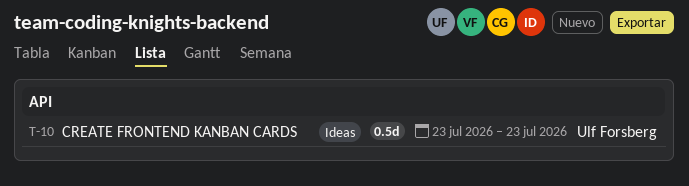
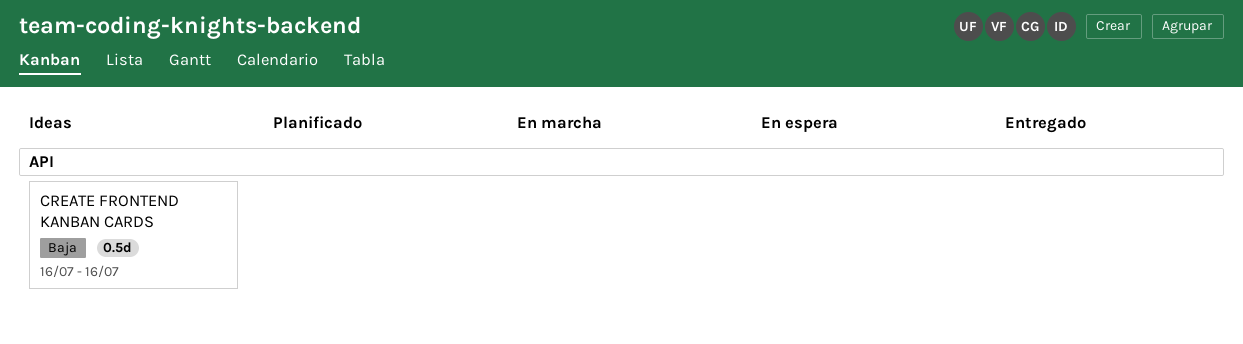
CREATE FRONTEND KANBAN CARDS, start: Jul 23 -> Jul 16
CREATE FRONTEND KANBAN CARDS, due: Jul 23 -> Jul 16

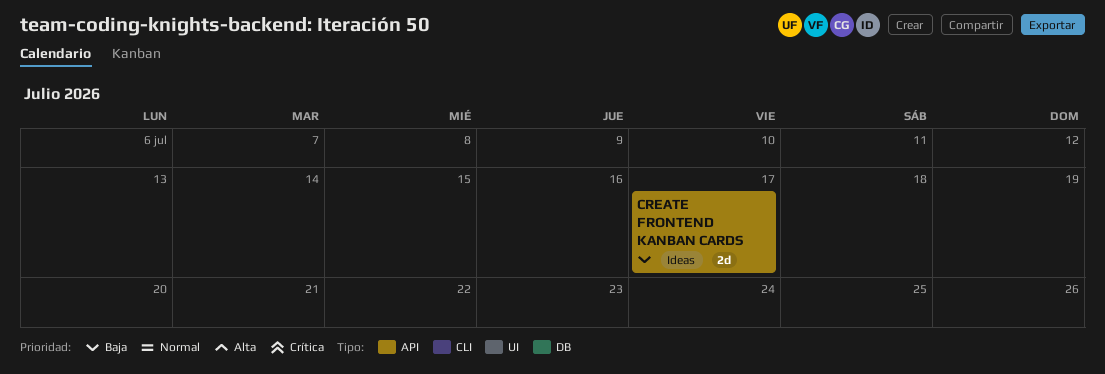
CREATE FRONTEND KANBAN CARDS, estimate: 0.5d -> 2d
CREATE FRONTEND KANBAN CARDS, due: Jul 16 -> Jul 17

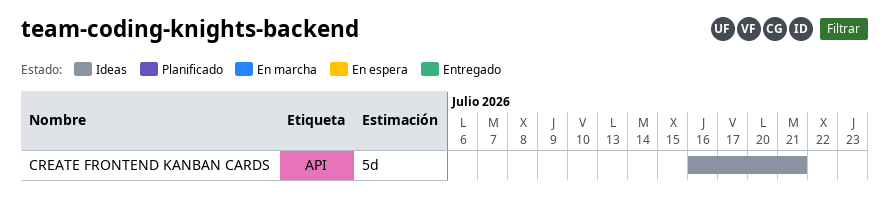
CREATE FRONTEND KANBAN CARDS, estimate: 2d -> 5d
CREATE FRONTEND KANBAN CARDS, due: Jul 17 -> Jul 21

